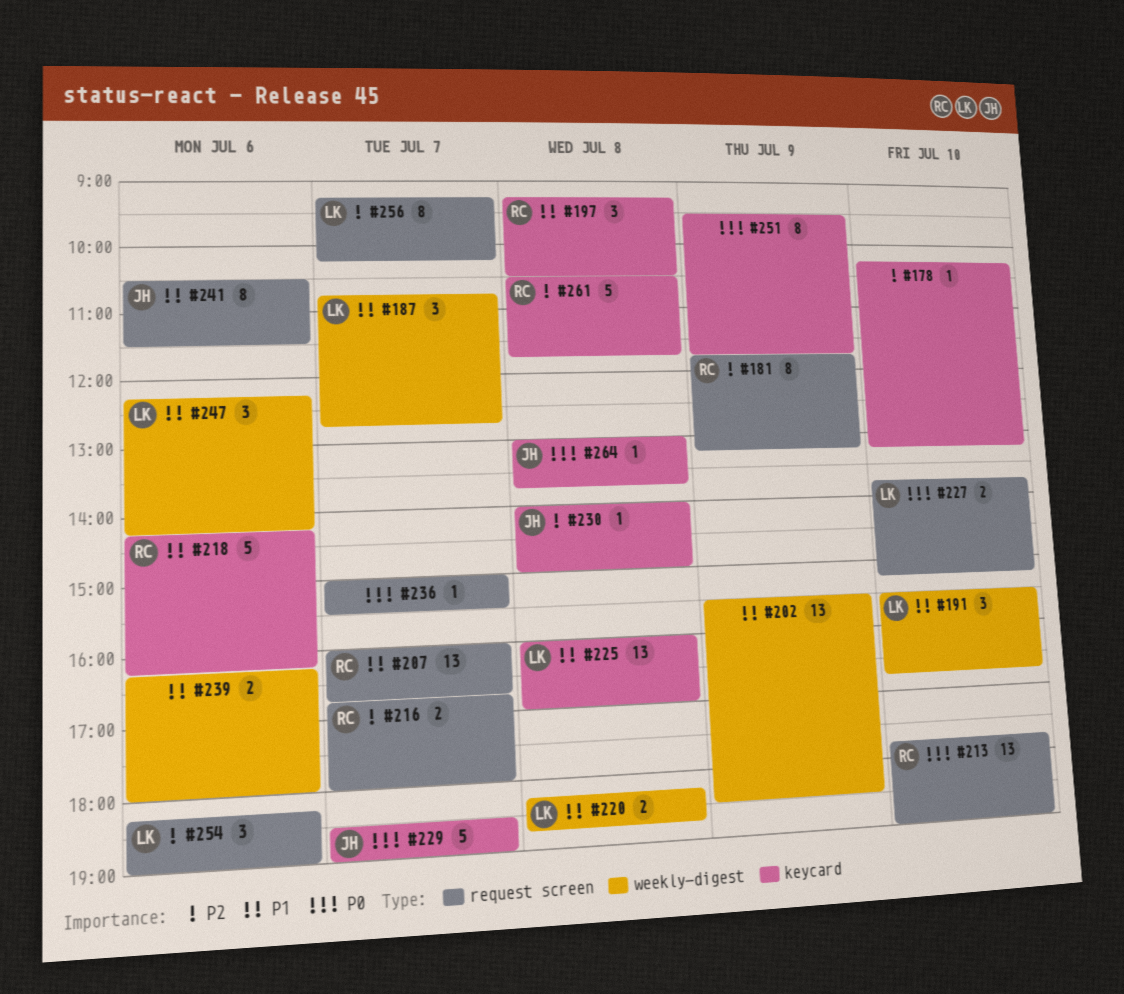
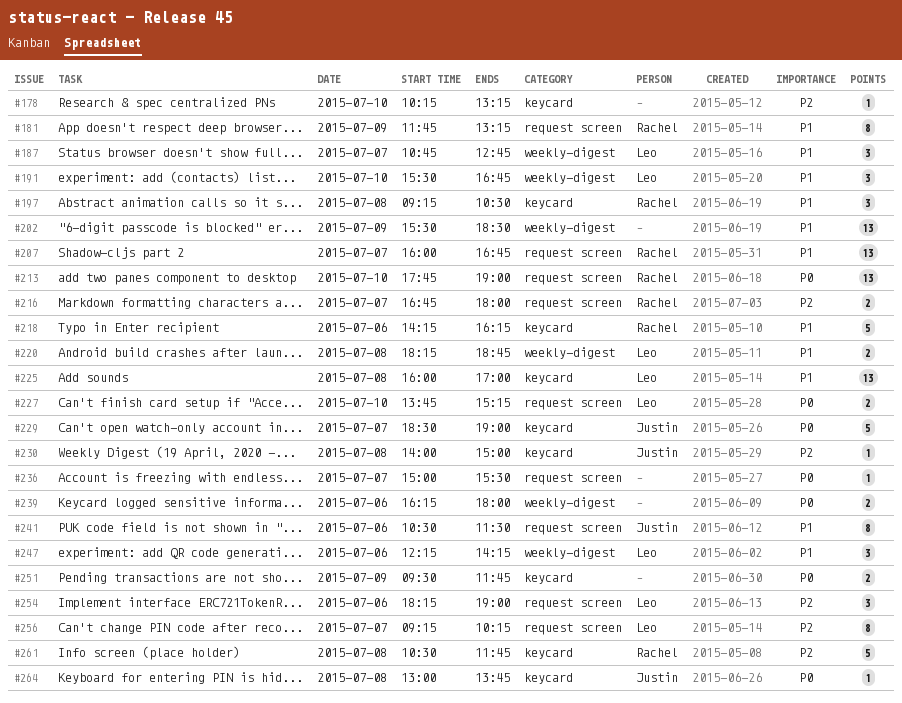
#181, priority: P2 -> P1
#239, priority: P1 -> P0
#251, estimate: 8 -> 2

